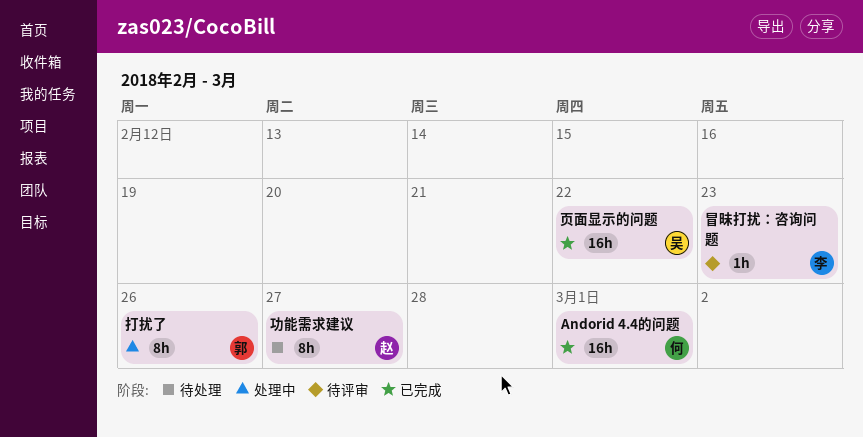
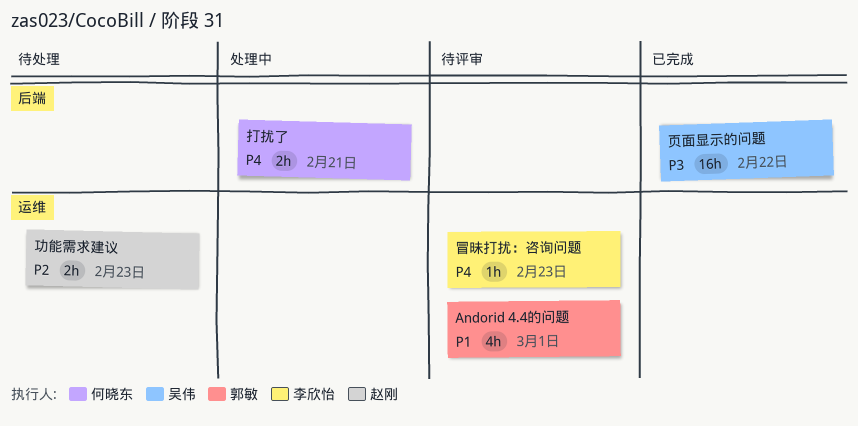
Andorid 4.4的问题, status: 已完成 -> 待评审
Andorid 4.4的问题, owner: 何晓东 -> 郭敏
Andorid 4.4的问题, estimate: 16h -> 4h
功能需求建议, estimate: 8h -> 2h
功能需求建议, due: Feb 27 -> Feb 23
打扰了, owner: 郭敏 -> 何晓东
打扰了, estimate: 8h -> 2h
打扰了, due: Feb 26 -> Feb 21

